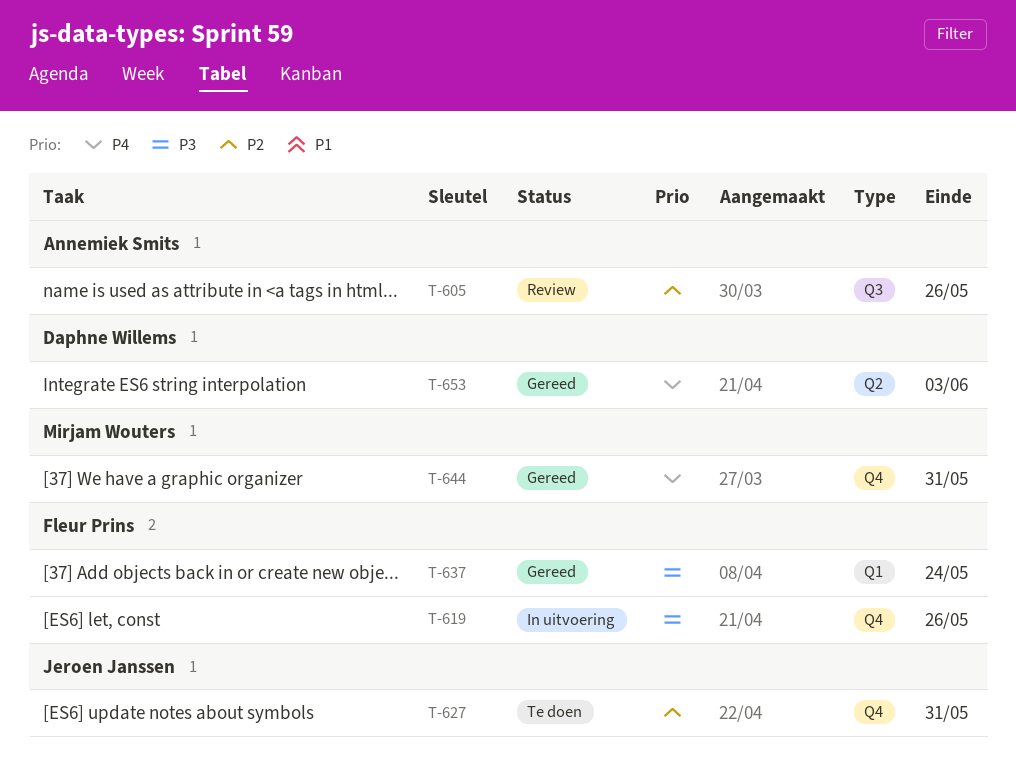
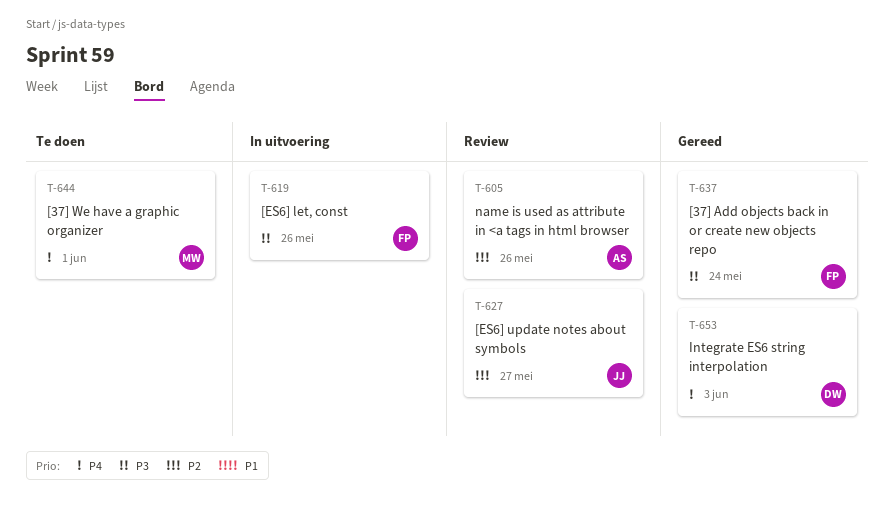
T-627, status: Te doen -> Review
T-627, due: May 31 -> May 27
T-644, status: Gereed -> Te doen
T-644, due: May 31 -> Jun 1

